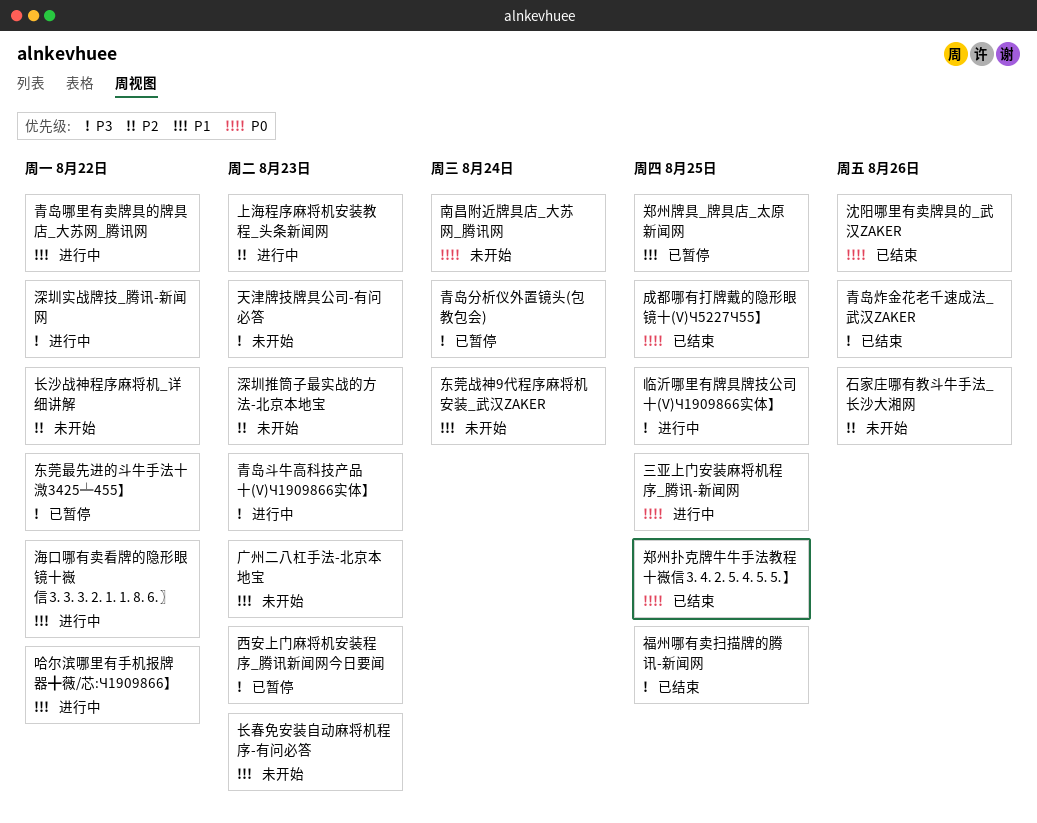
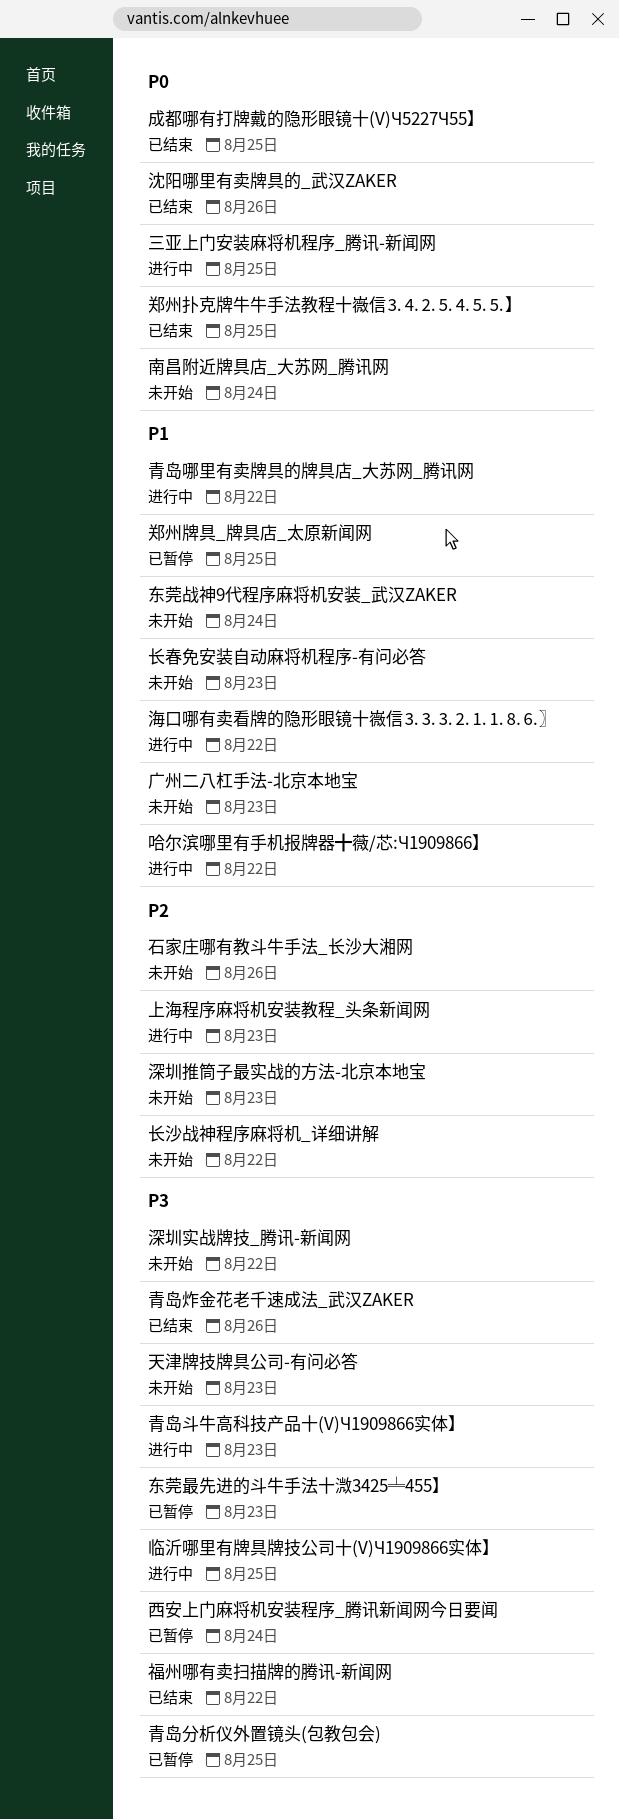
东莞最先进的斗牛手法十溦3425╧455】, due: Aug 22 -> Aug 23
深圳实战牌技_腾讯-新闻网, status: 进行中 -> 未开始
福州哪有卖扫描牌的腾讯-新闻网, due: Aug 25 -> Aug 22
西安上门麻将机安装程序_腾讯新闻网今日要闻, due: Aug 23 -> Aug 24
青岛分析仪外置镜头(包教包会), due: Aug 24 -> Aug 25

